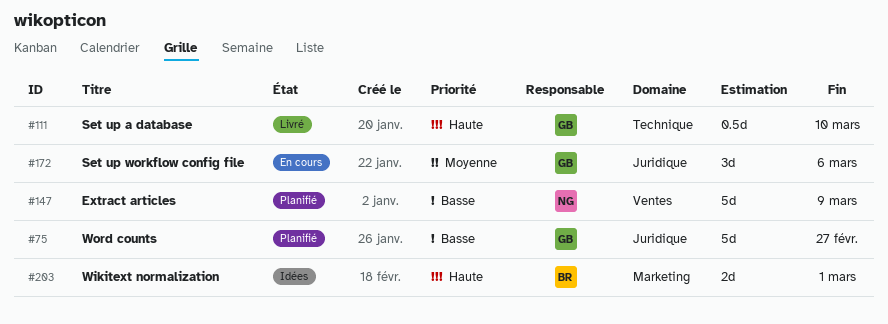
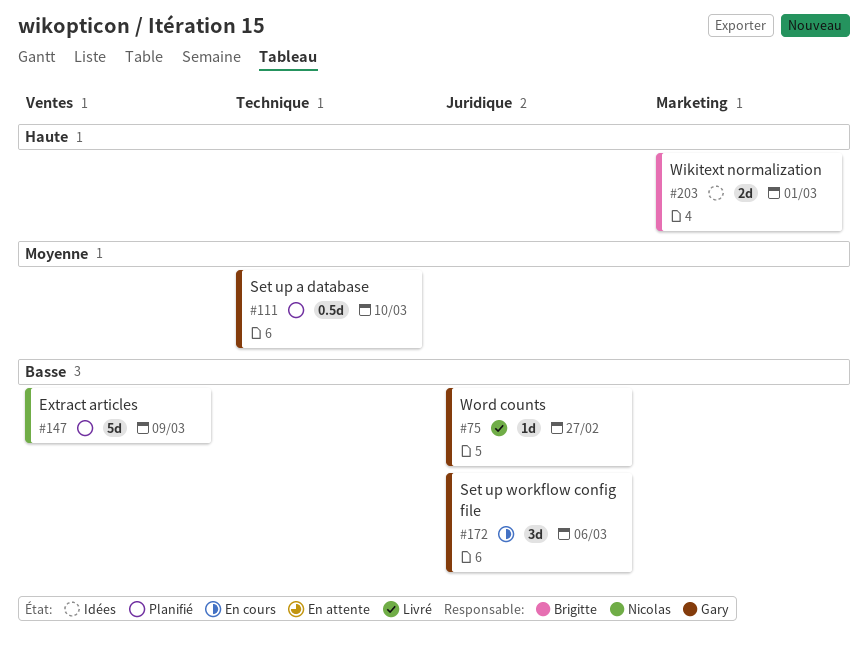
#75, status: Planifié -> Livré
#75, estimate: 5d -> 1d
#111, status: Livré -> Planifié
#111, priority: Haute -> Moyenne
#172, priority: Moyenne -> Basse

